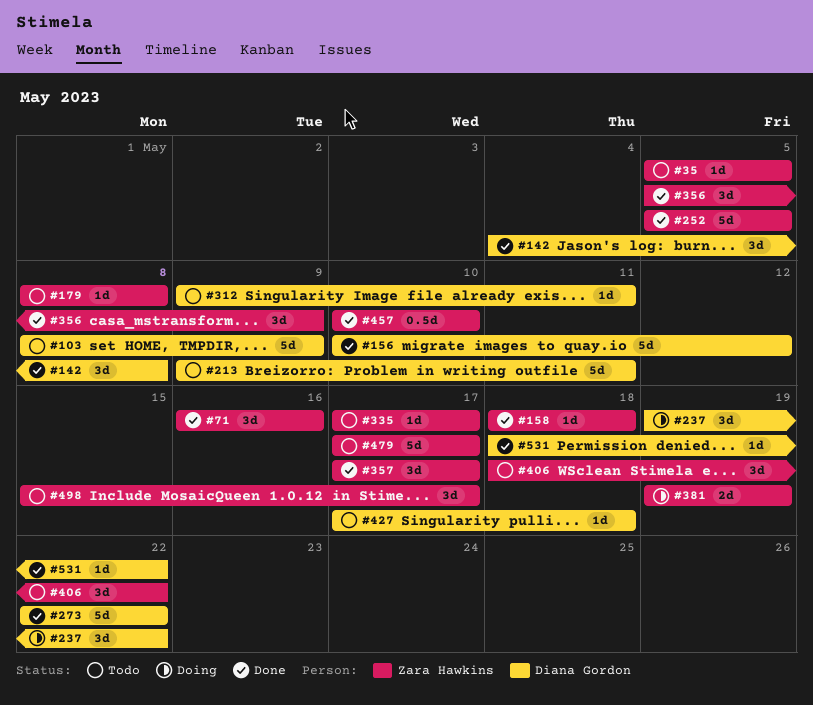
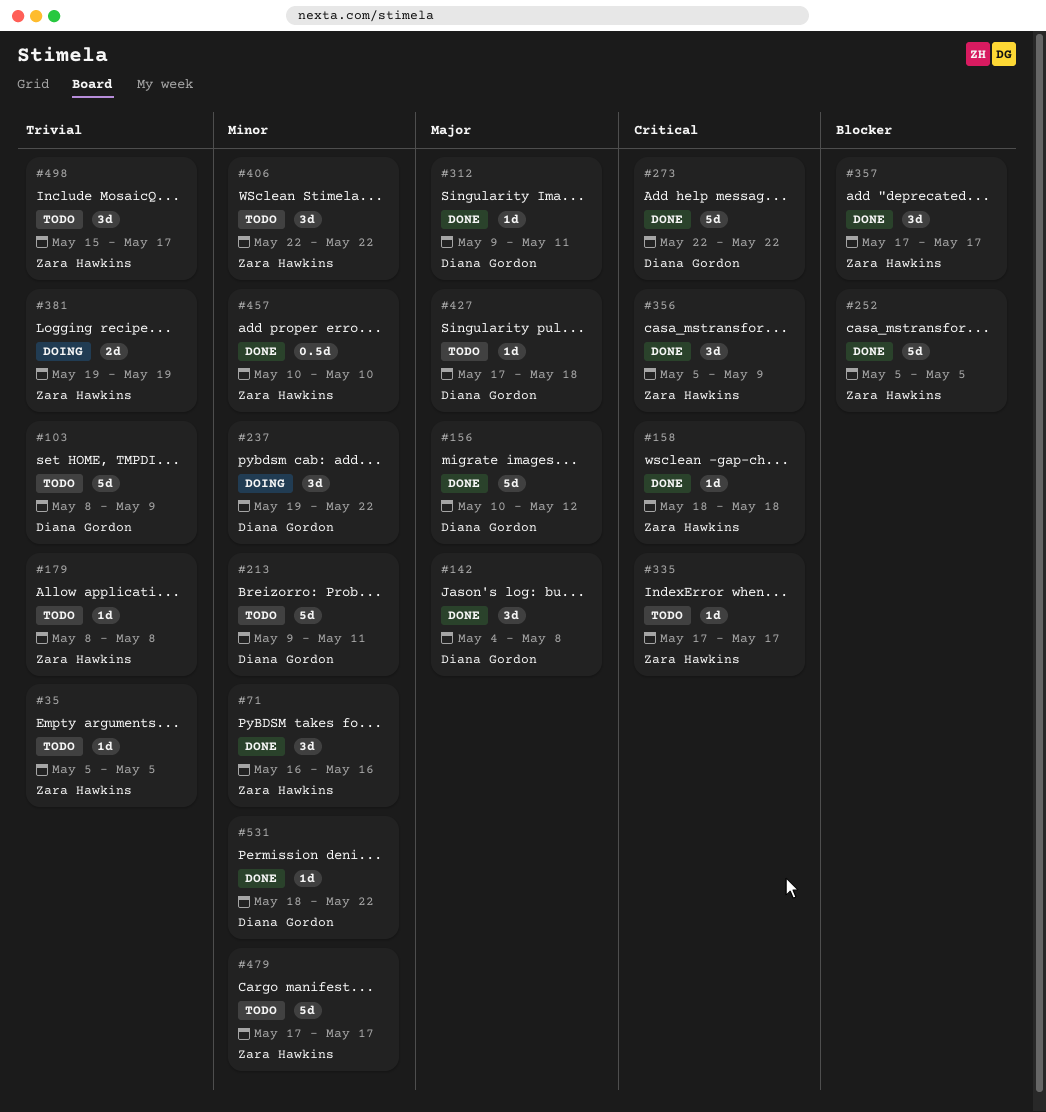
#312, status: Todo -> Done
#406, start: May 18 -> May 22

